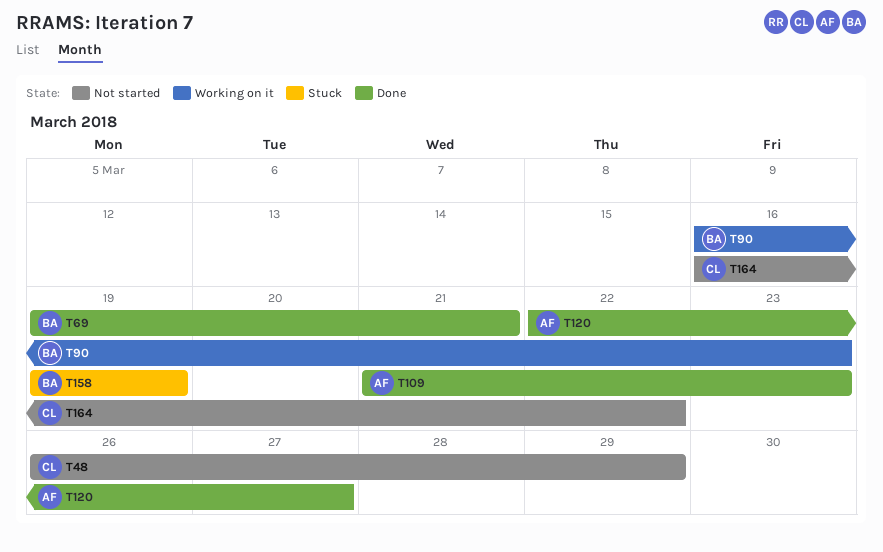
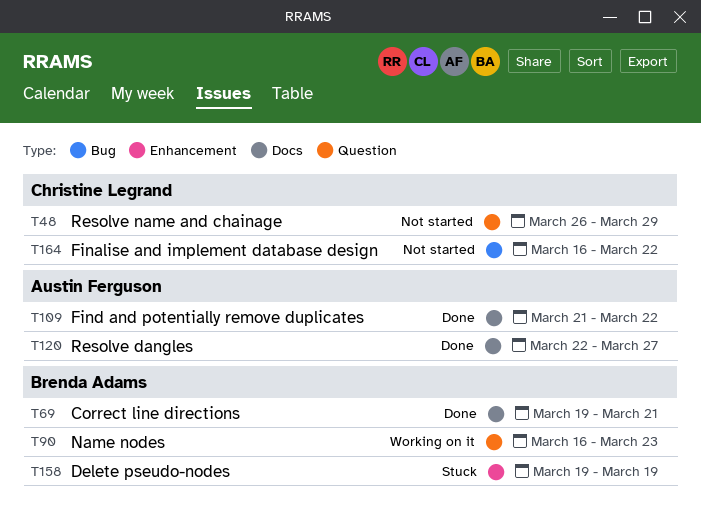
T109, due: Mar 23 -> Mar 22

